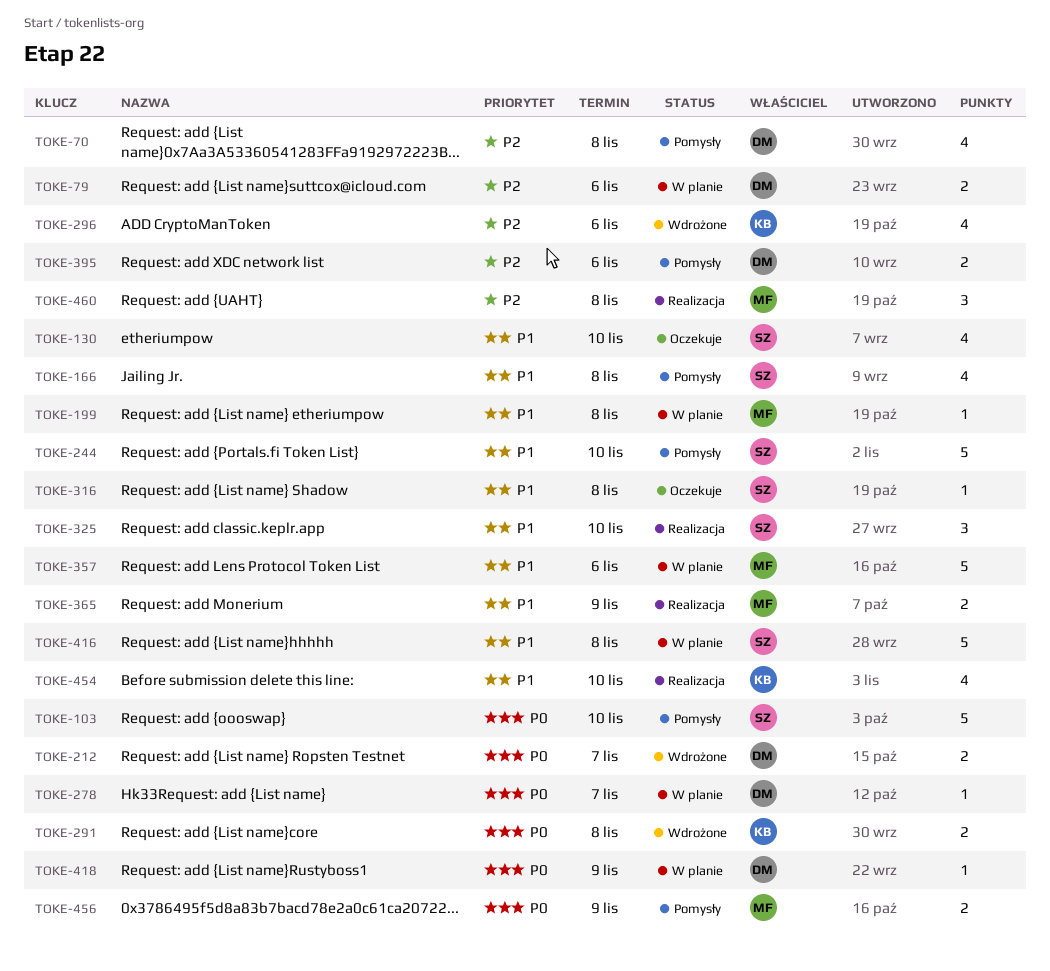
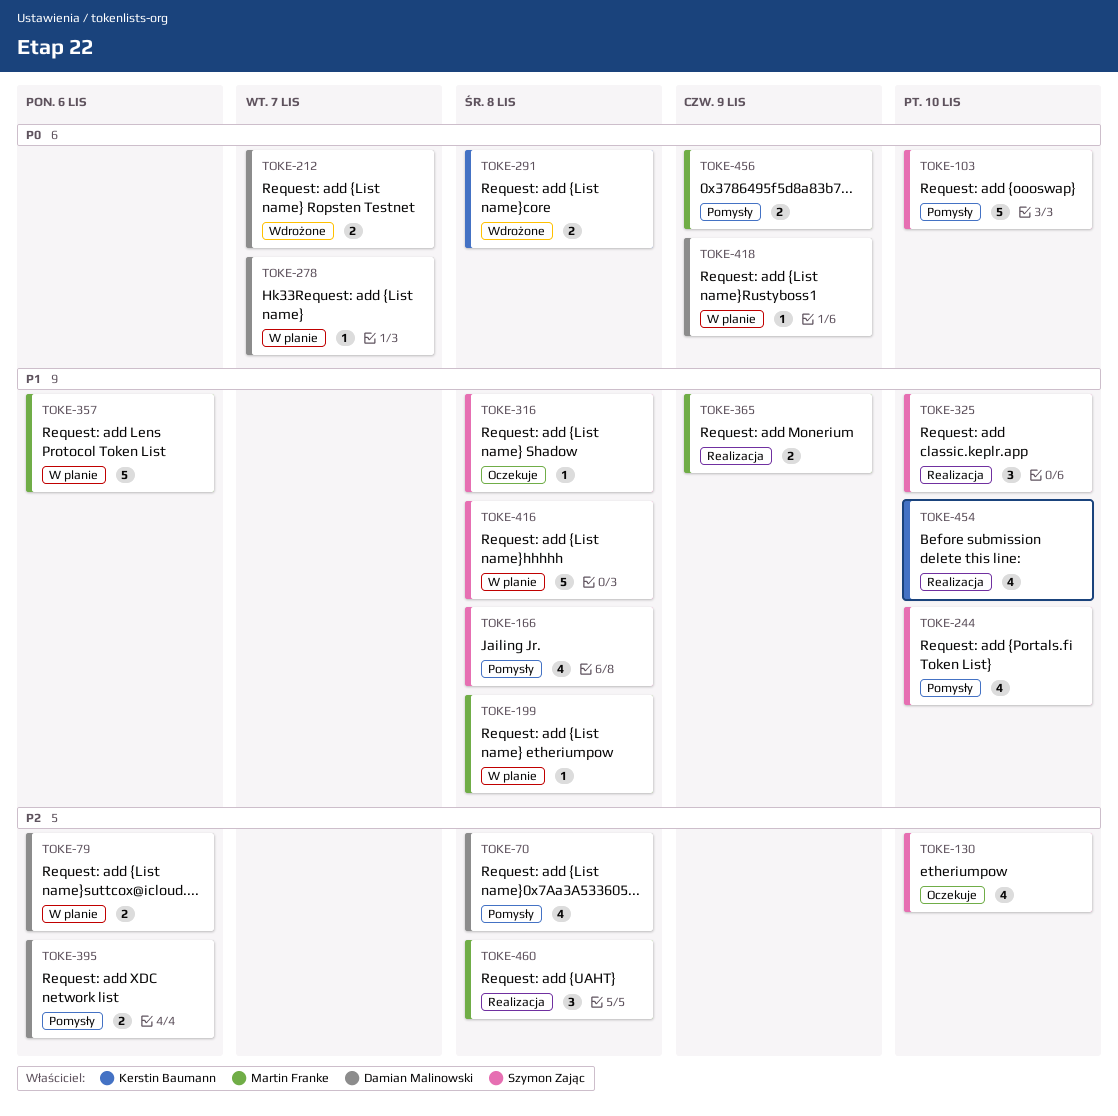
TOKE-130, priority: P1 -> P2
TOKE-244, estimate: 5 -> 4
TOKE-296: present -> none

